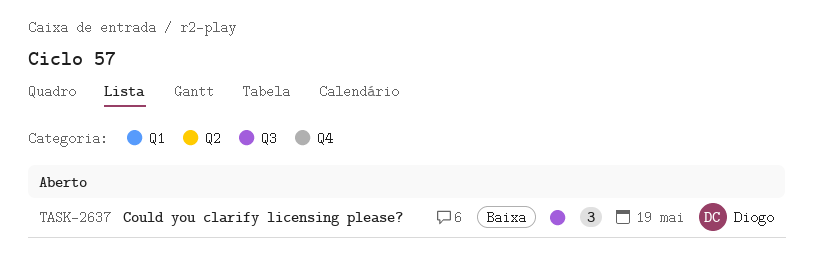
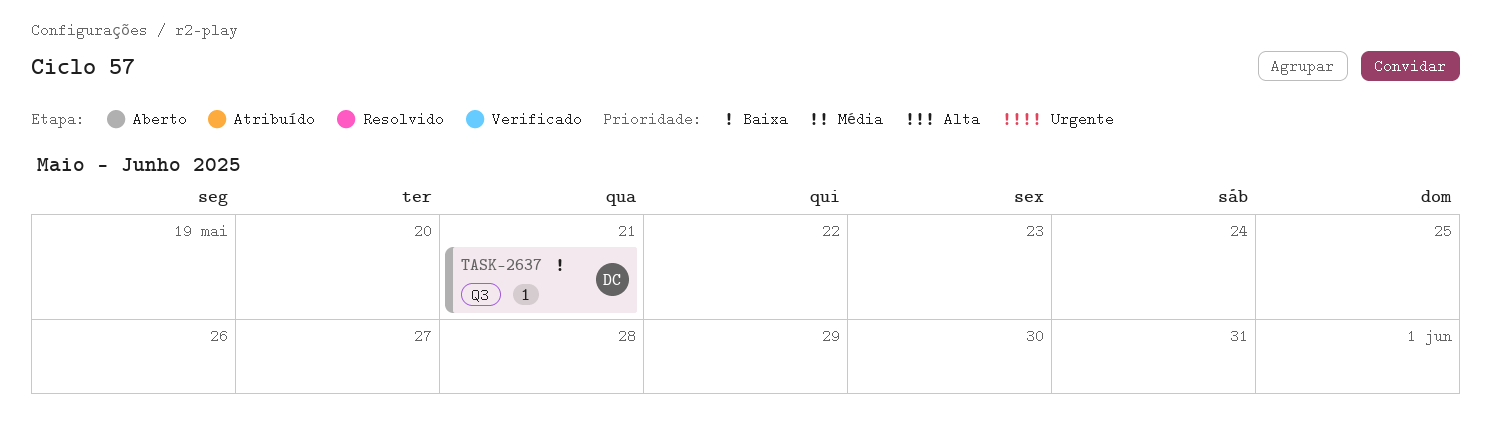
TASK-2637, estimate: 3 -> 1
TASK-2637, due: May 19 -> May 21

